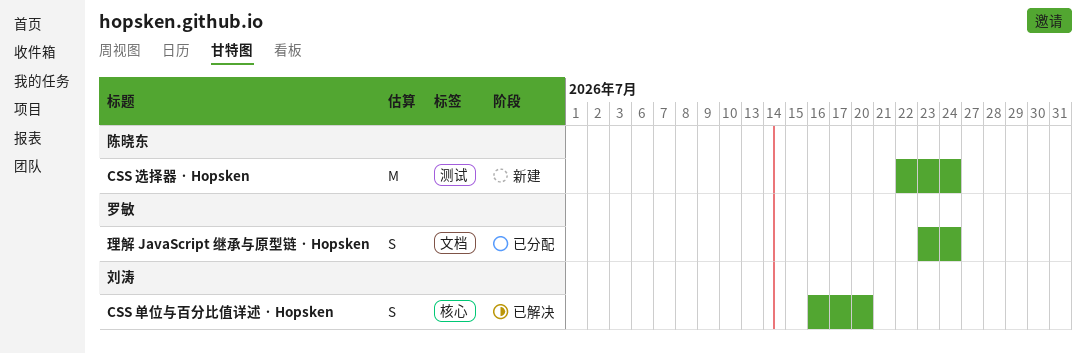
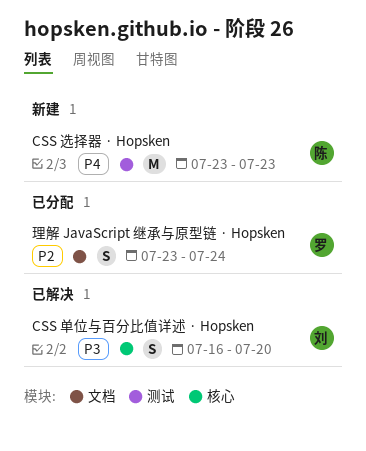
CSS 选择器 · Hopsken, start: Jul 22 -> Jul 23
CSS 选择器 · Hopsken, due: Jul 24 -> Jul 23

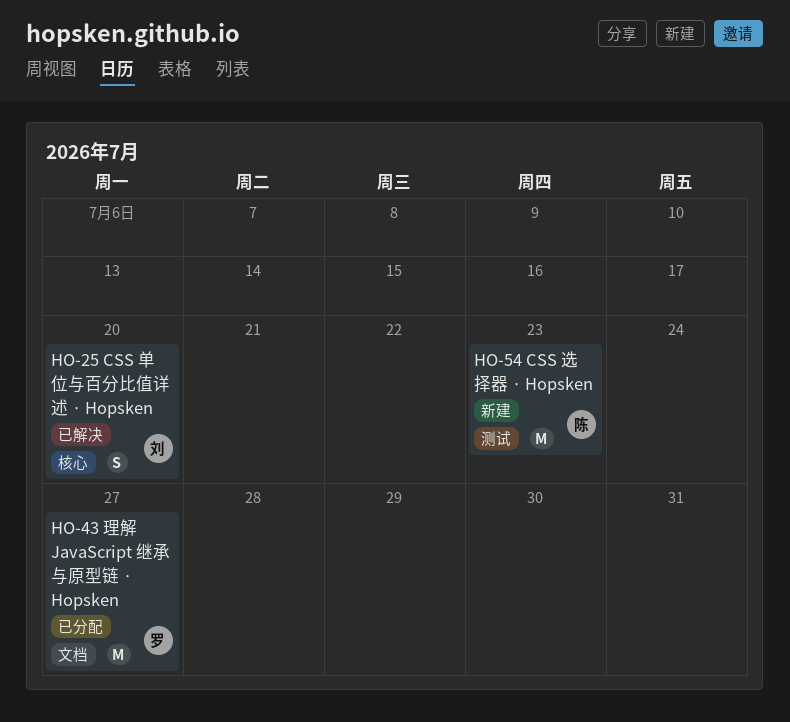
理解 JavaScript 继承与原型链 · Hopsken, estimate: S -> M
理解 JavaScript 继承与原型链 · Hopsken, due: Jul 24 -> Jul 27

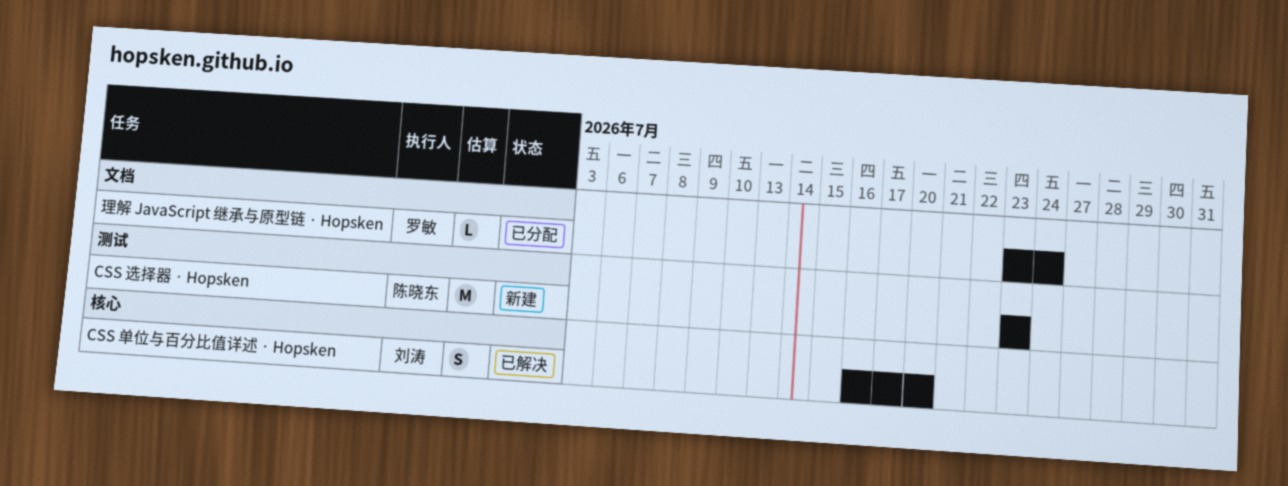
理解 JavaScript 继承与原型链 · Hopsken, estimate: M -> L
理解 JavaScript 继承与原型链 · Hopsken, due: Jul 27 -> Jul 24

